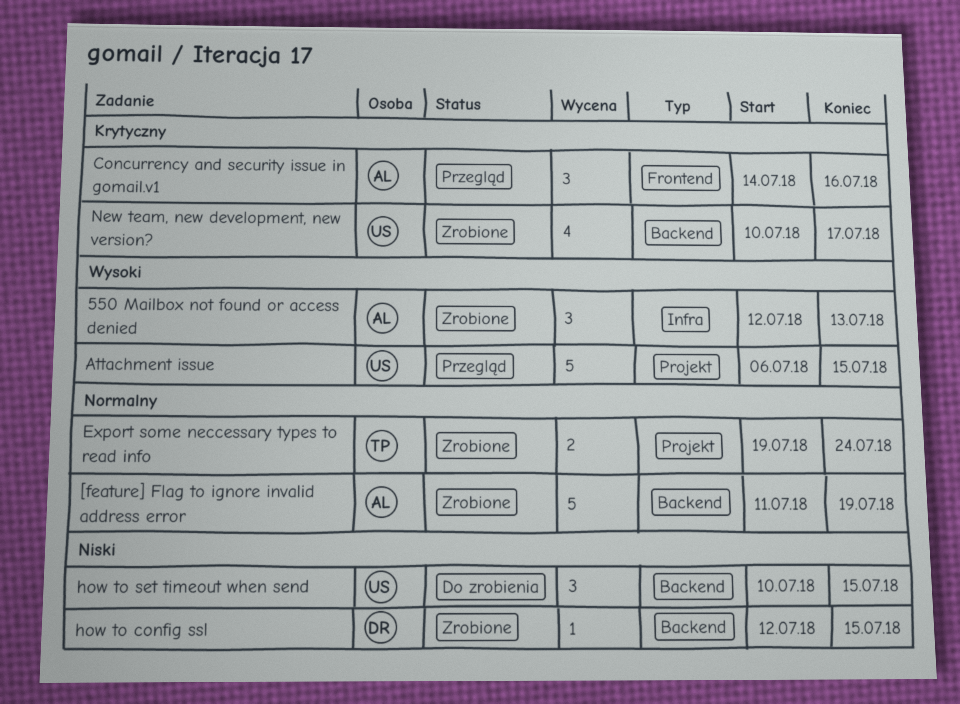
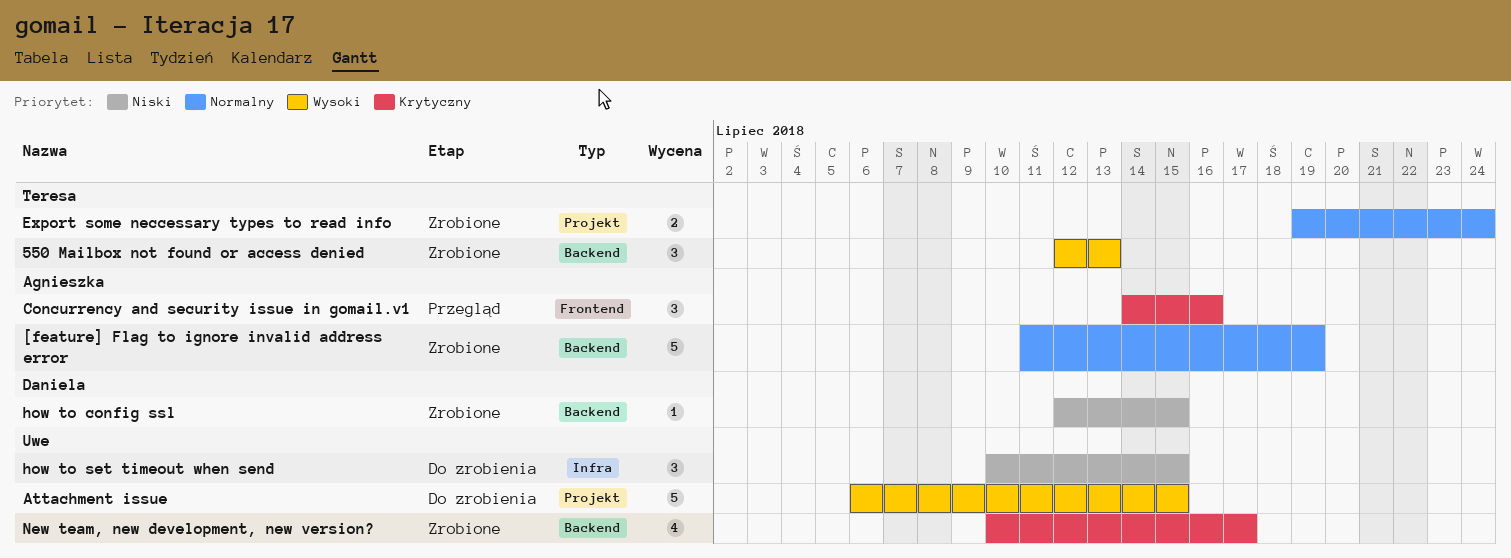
550 Mailbox not found or access denied, owner: Agnieszka -> Teresa
550 Mailbox not found or access denied, label: Infra -> Backend
Attachment issue, status: Przegląd -> Do zrobienia
how to set timeout when send, label: Backend -> Infra

